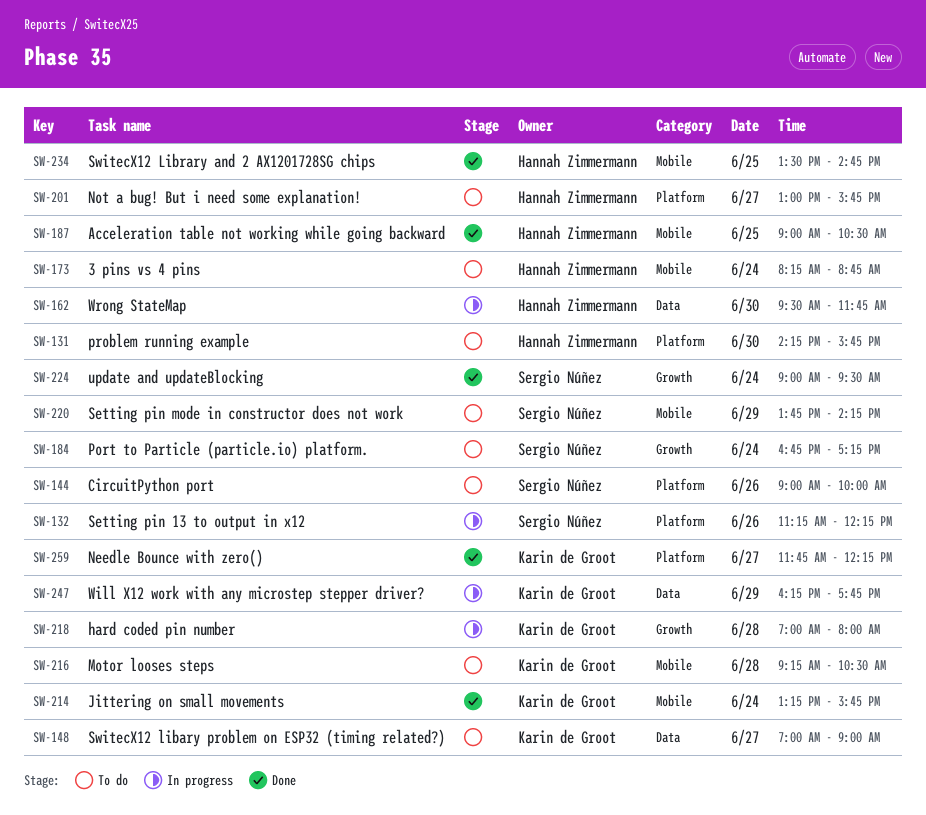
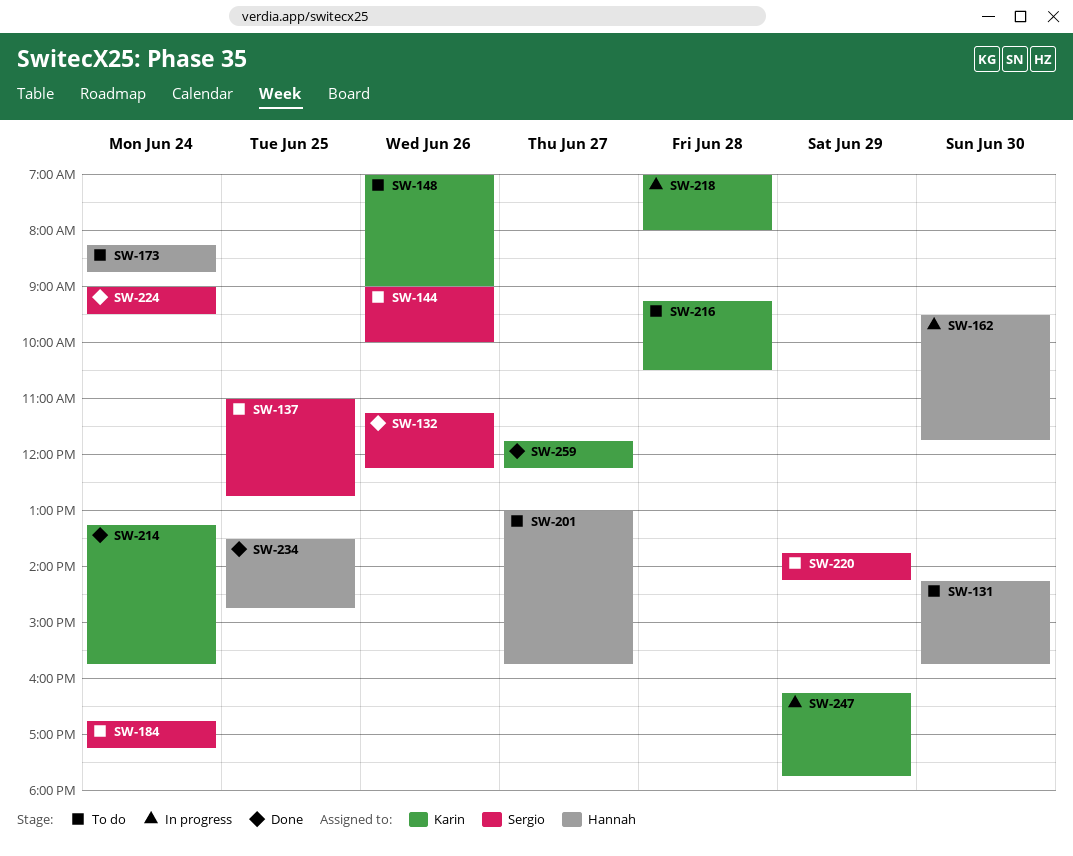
SW-132, status: In progress -> Done
SW-137: none -> present
SW-148, day: Jun 27 -> Jun 26
SW-187: present -> none

